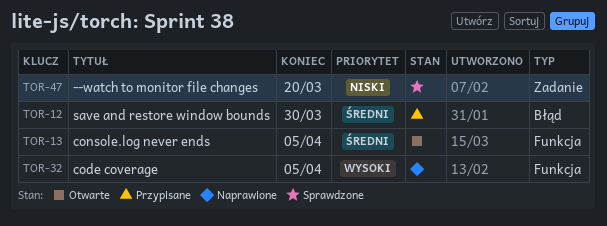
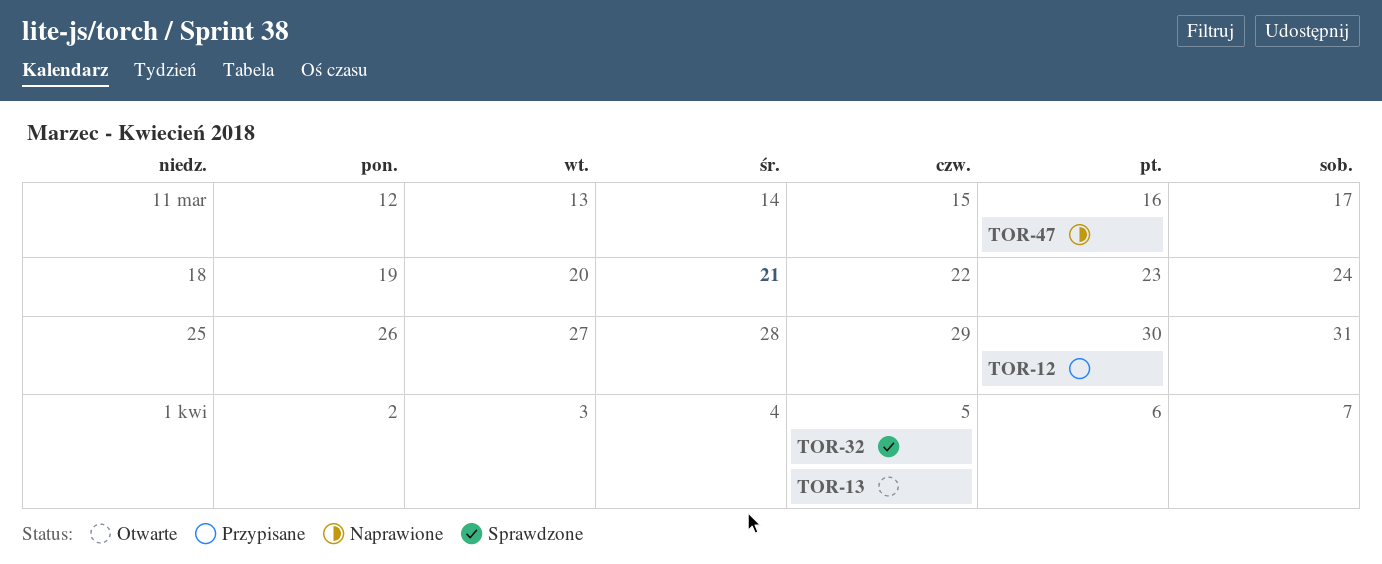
TOR-32, status: Naprawione -> Sprawdzone
TOR-47, status: Sprawdzone -> Naprawione
TOR-47, due: Mar 20 -> Mar 16

